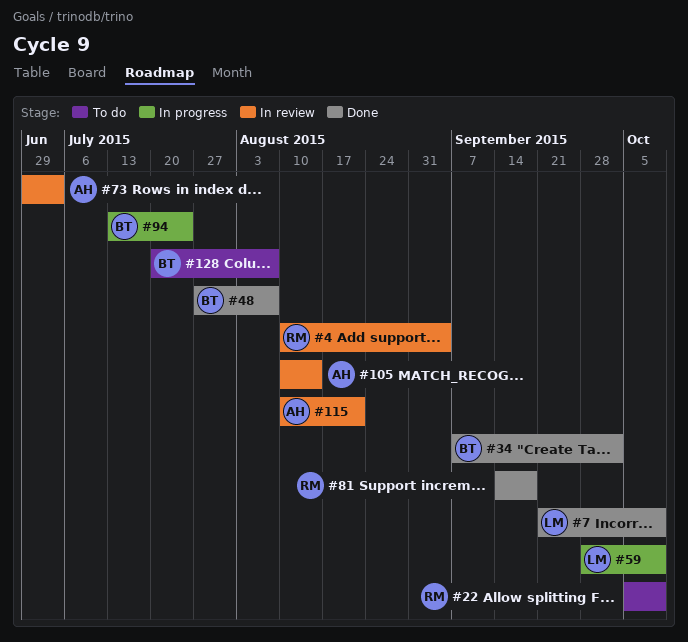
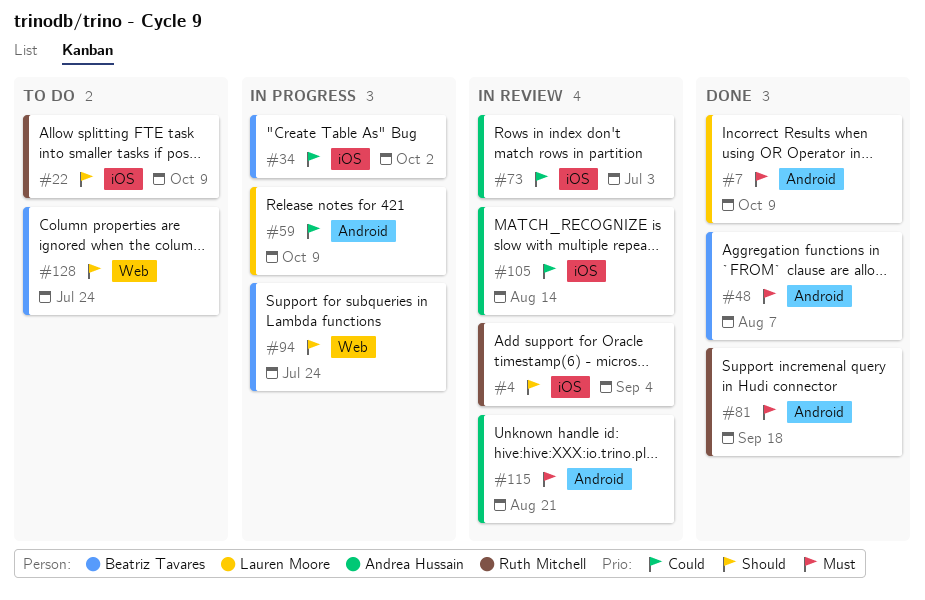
#34, status: Done -> In progress
#128, due: Aug 7 -> Jul 24

